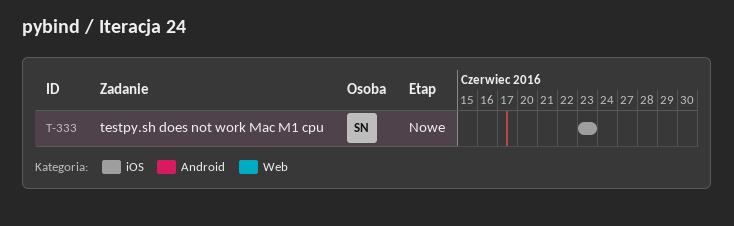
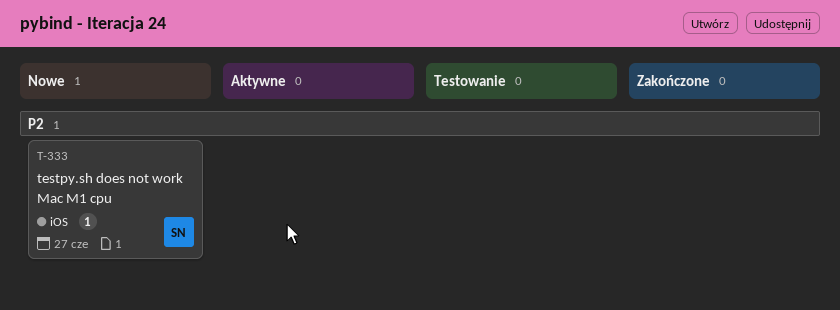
T-333, due: Jun 23 -> Jun 27

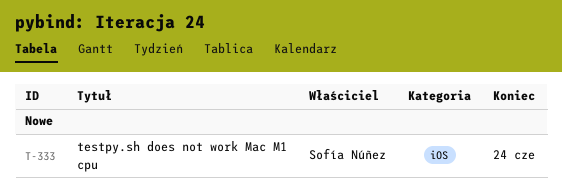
T-333, due: Jun 27 -> Jun 24

